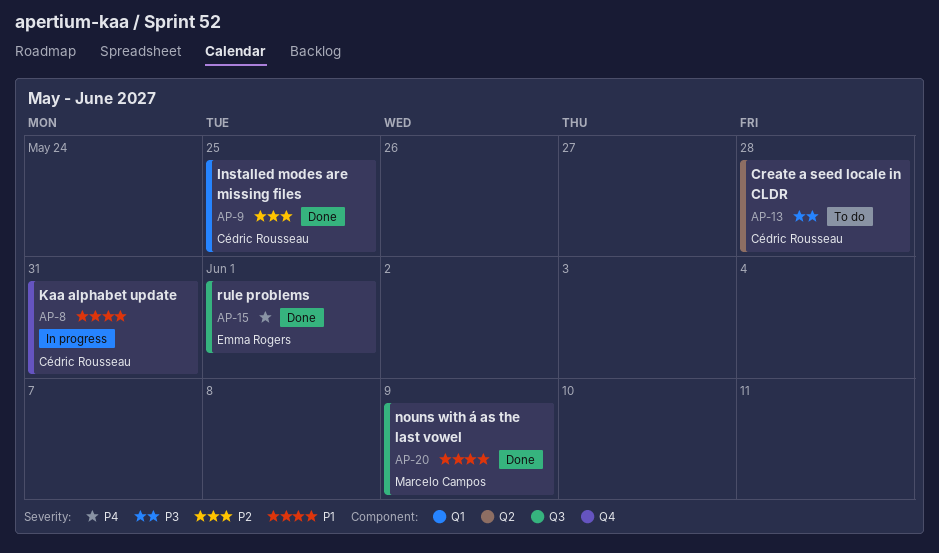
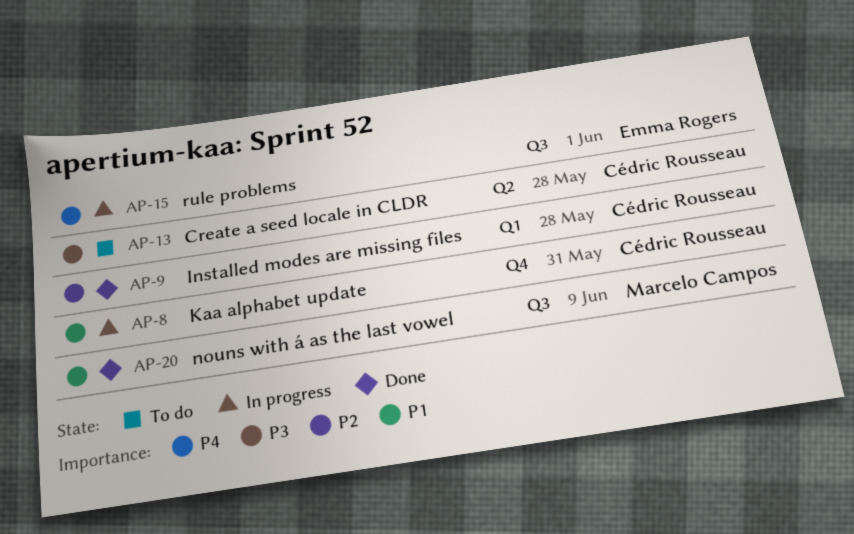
AP-9, due: May 25 -> May 28
AP-15, status: Done -> In progress

